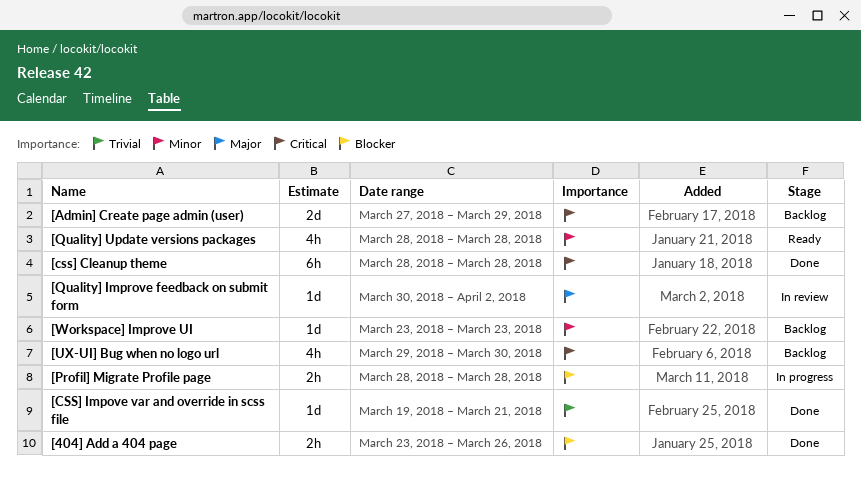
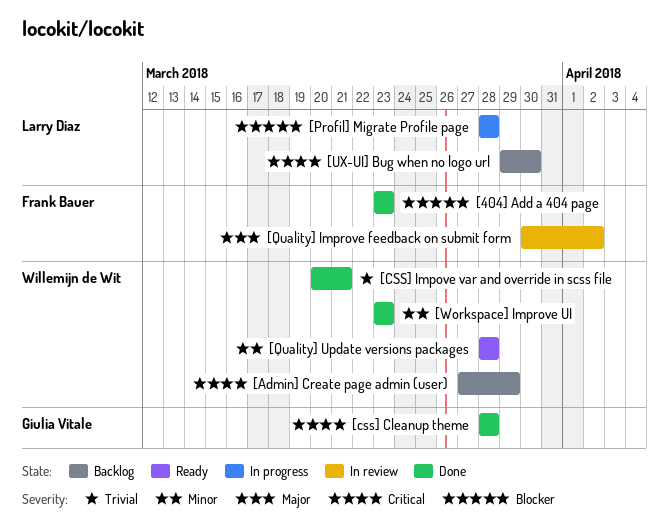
[404] Add a 404 page, due: Mar 26 -> Mar 23
[CSS] Impove var and override in scss file, start: Mar 19 -> Mar 20
[Workspace] Improve UI, status: Backlog -> Done

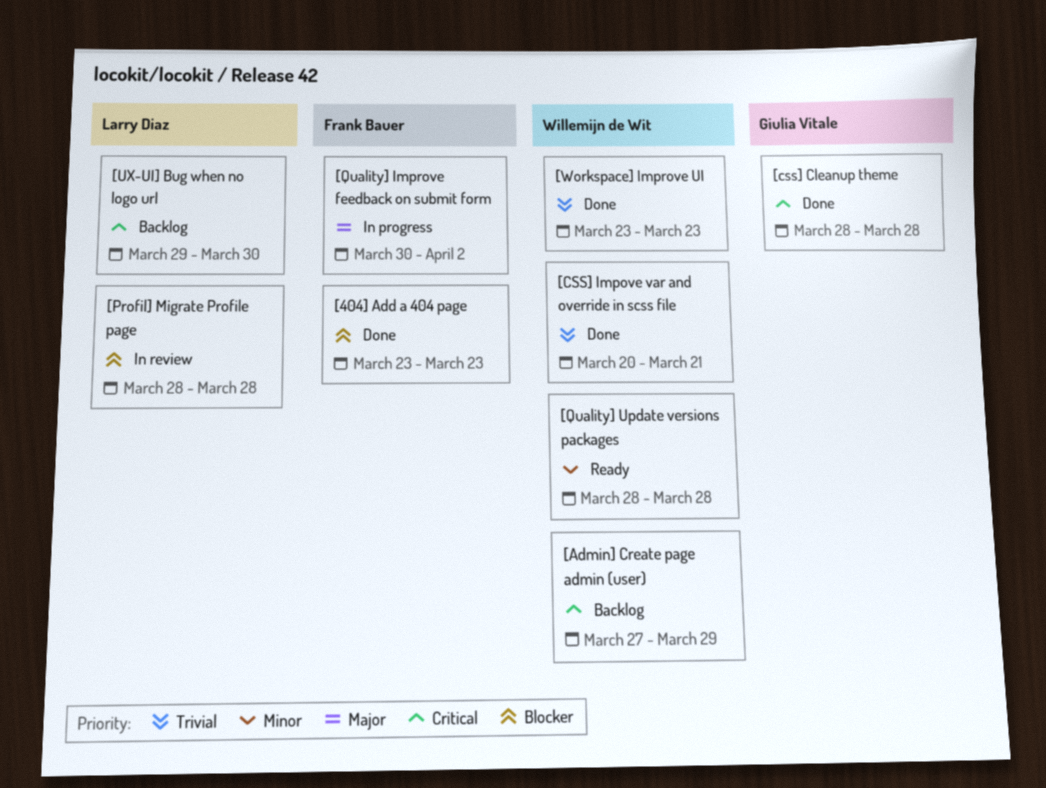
[Profil] Migrate Profile page, status: In progress -> In review
[Quality] Improve feedback on submit form, status: In review -> In progress
[Workspace] Improve UI, priority: Minor -> Trivial

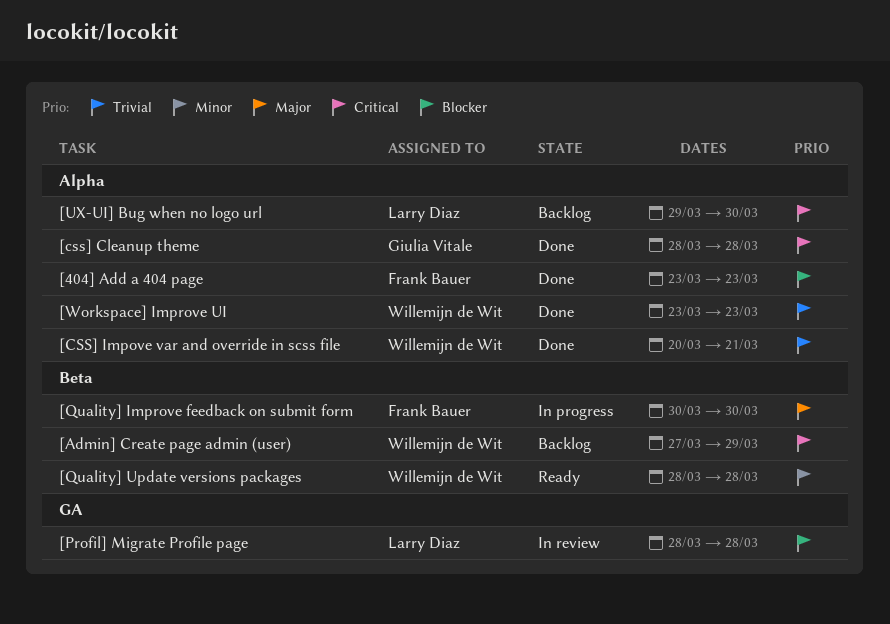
[Quality] Improve feedback on submit form, due: Apr 2 -> Mar 30

